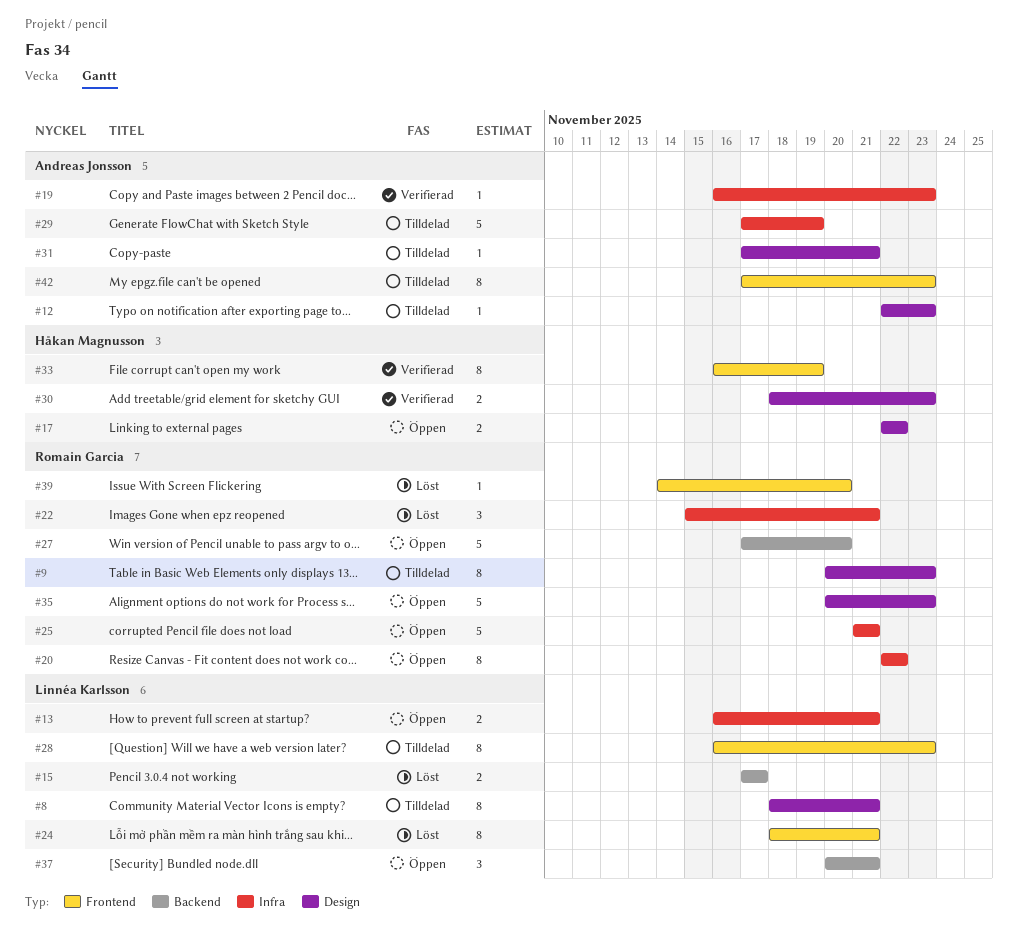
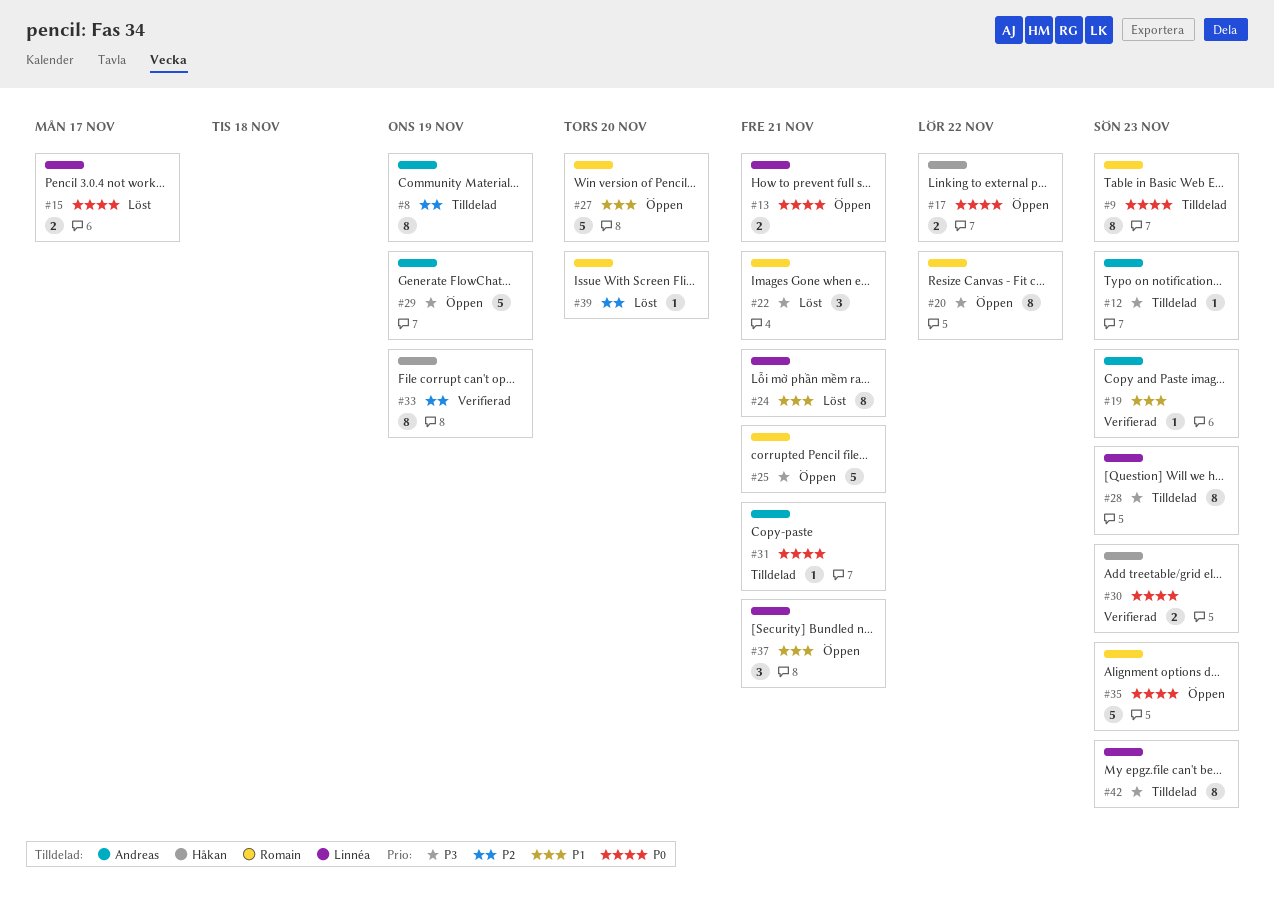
#8, owner: Linnéa Karlsson -> Andreas Jonsson
#8, due: Nov 21 -> Nov 19
#29, status: Tilldelad -> Öppen
#42, owner: Andreas Jonsson -> Linnéa Karlsson

